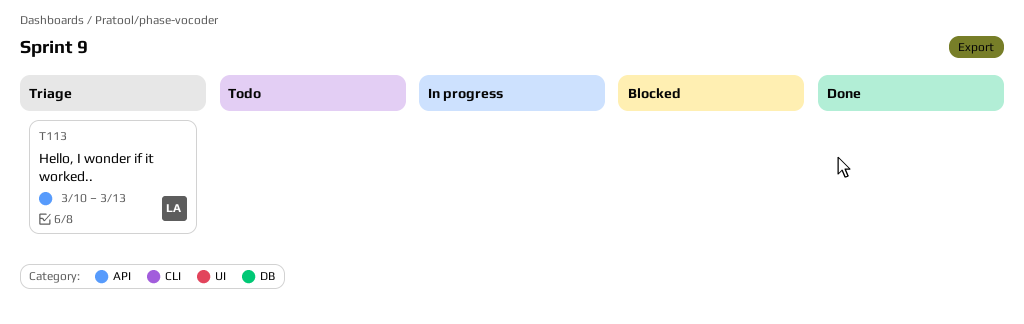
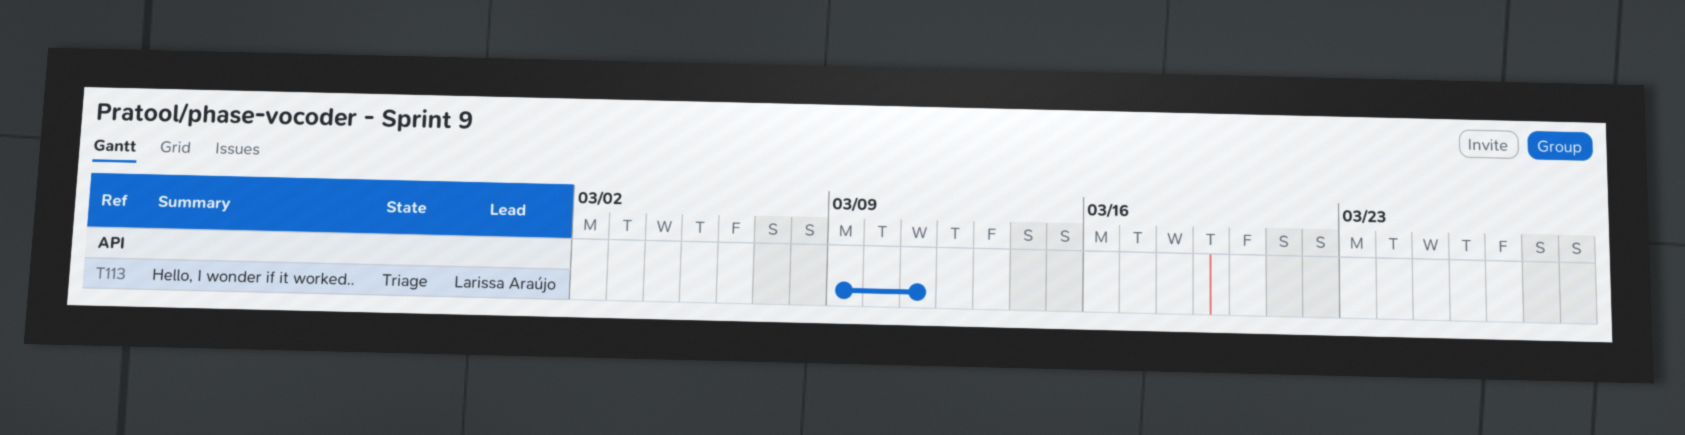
T113, start: Mar 10 -> Mar 9
T113, due: Mar 13 -> Mar 11

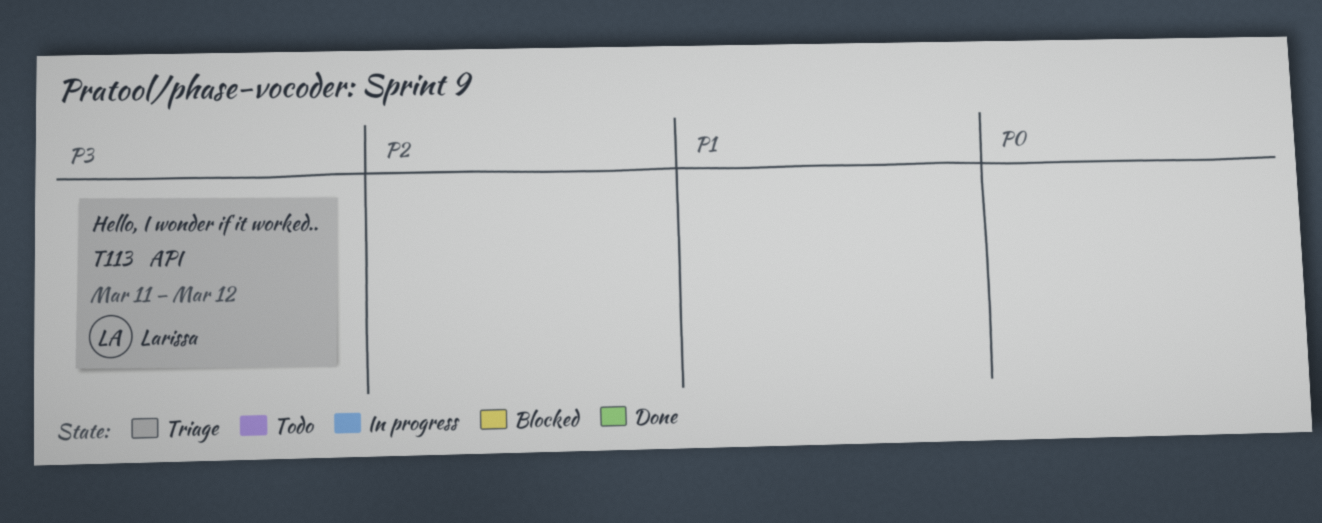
T113, start: Mar 9 -> Mar 11
T113, due: Mar 11 -> Mar 12

